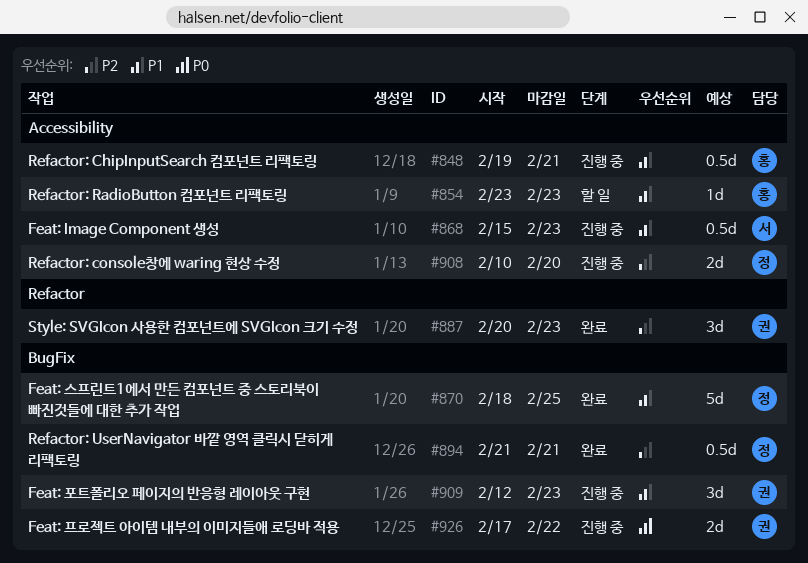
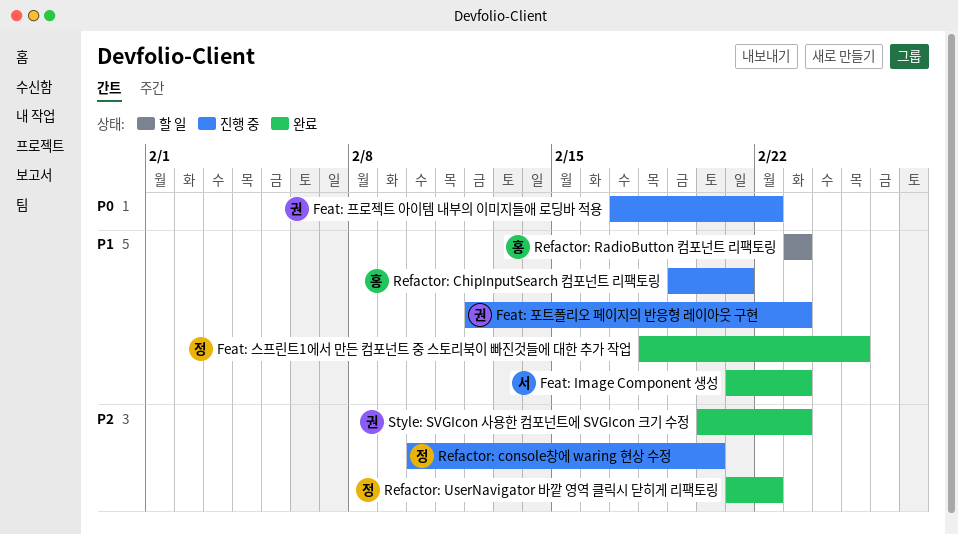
Feat: Image Component 생성, status: 진행 중 -> 완료
Feat: Image Component 생성, start: Feb 15 -> Feb 21
Refactor: UserNavigator 바깥 영역 클릭시 닫히게 리팩토링, due: Feb 21 -> Feb 22

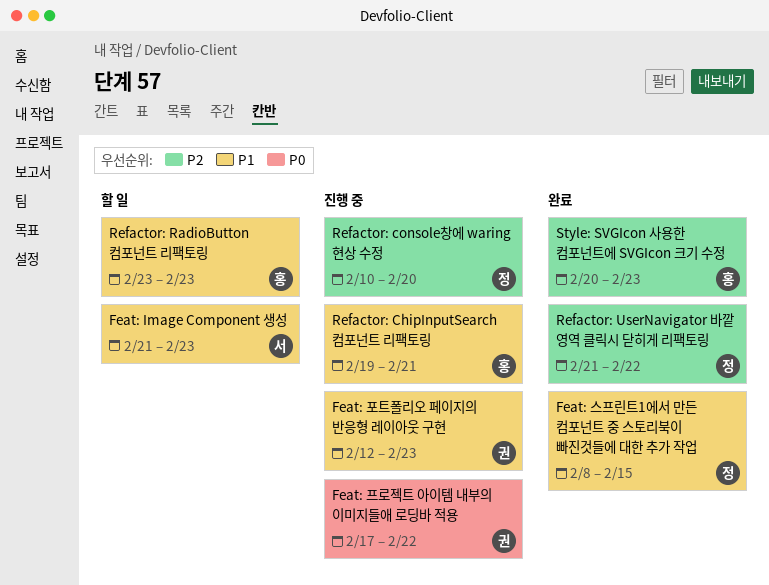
Feat: Image Component 생성, status: 완료 -> 할 일
Feat: 스프린트1에서 만든 컴포넌트 중 스토리북이 빠진것들에 대한 추가 작업, start: Feb 18 -> Feb 8
Feat: 스프린트1에서 만든 컴포넌트 중 스토리북이 빠진것들에 대한 추가 작업, due: Feb 25 -> Feb 15
Style: SVGIcon 사용한 컴포넌트에 SVGIcon 크기 수정, owner: 권 -> 홍

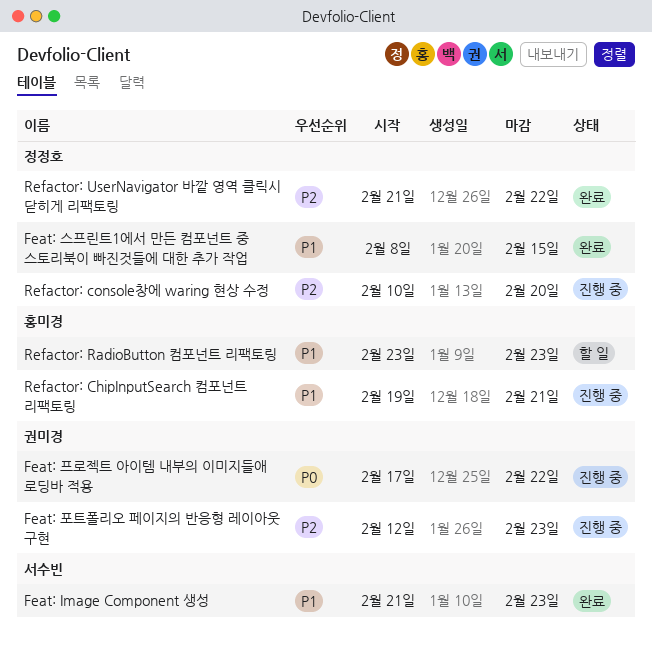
Feat: Image Component 생성, status: 할 일 -> 완료
Feat: 포트폴리오 페이지의 반응형 레이아웃 구현, priority: P1 -> P2
Style: SVGIcon 사용한 컴포넌트에 SVGIcon 크기 수정: present -> none

